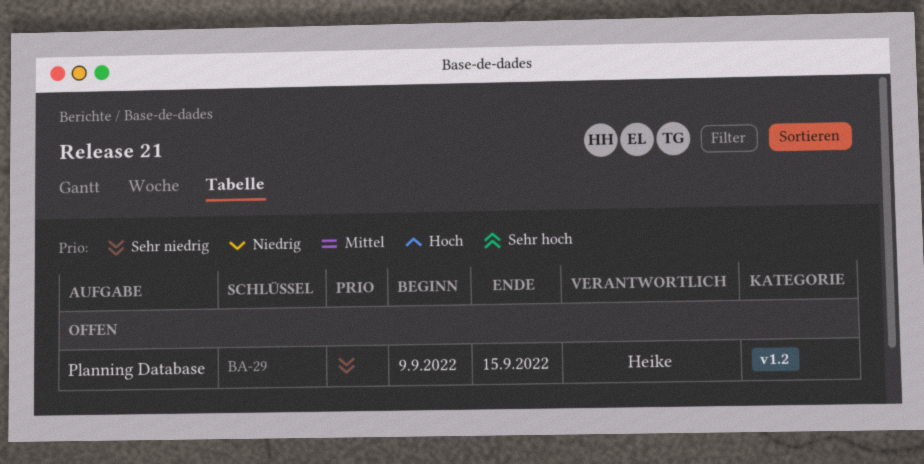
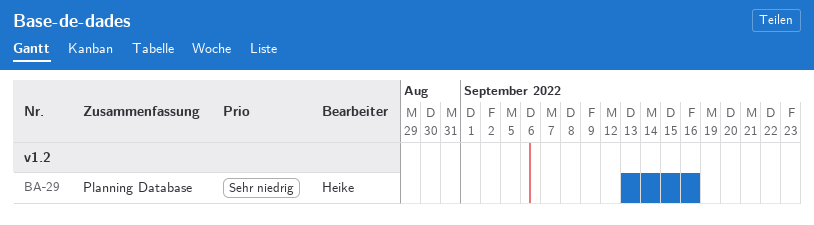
BA-29, start: Sep 9 -> Sep 13
BA-29, due: Sep 15 -> Sep 16

